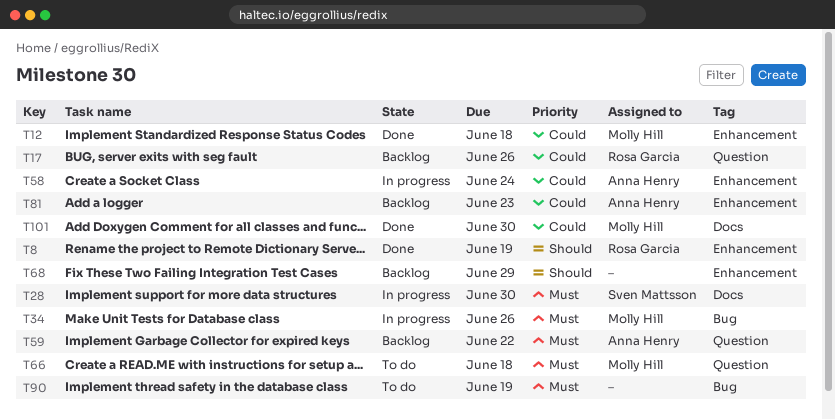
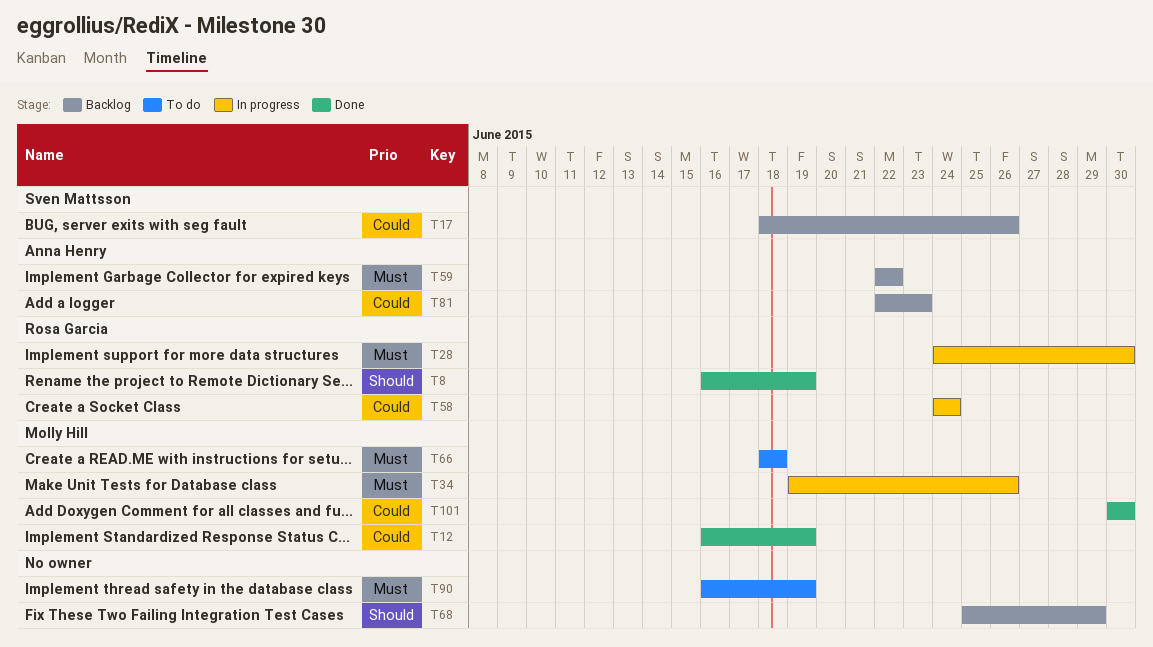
T12, due: Jun 18 -> Jun 19
T17, owner: Rosa Garcia -> Sven Mattsson
T28, owner: Sven Mattsson -> Rosa Garcia
T58, owner: Anna Henry -> Rosa Garcia

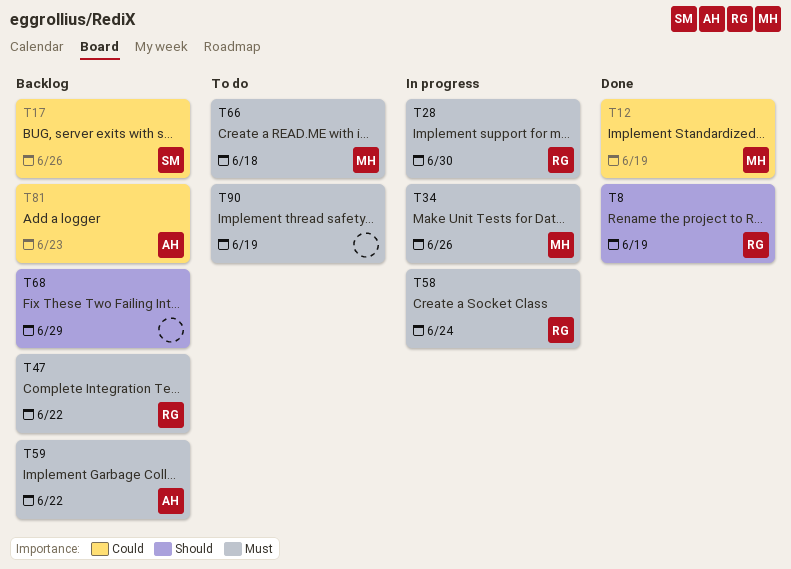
T47: none -> present
T58, priority: Could -> Must
T101: present -> none

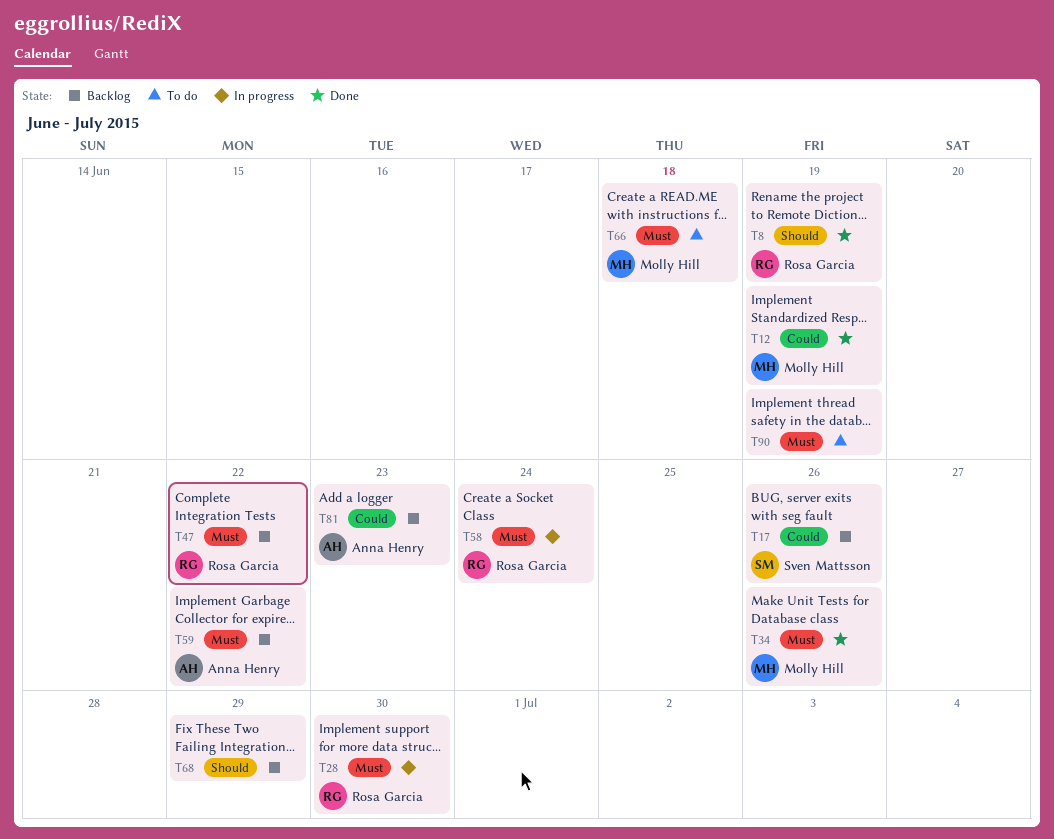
T34, status: In progress -> Done

